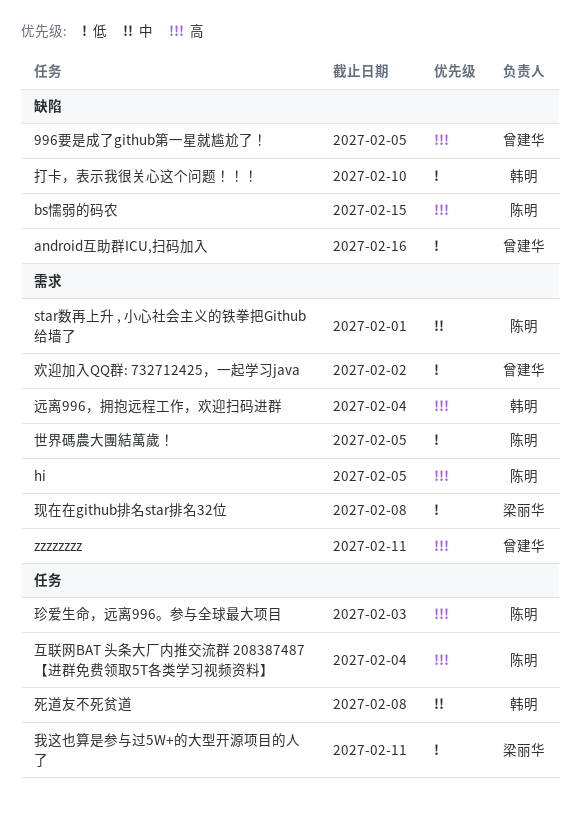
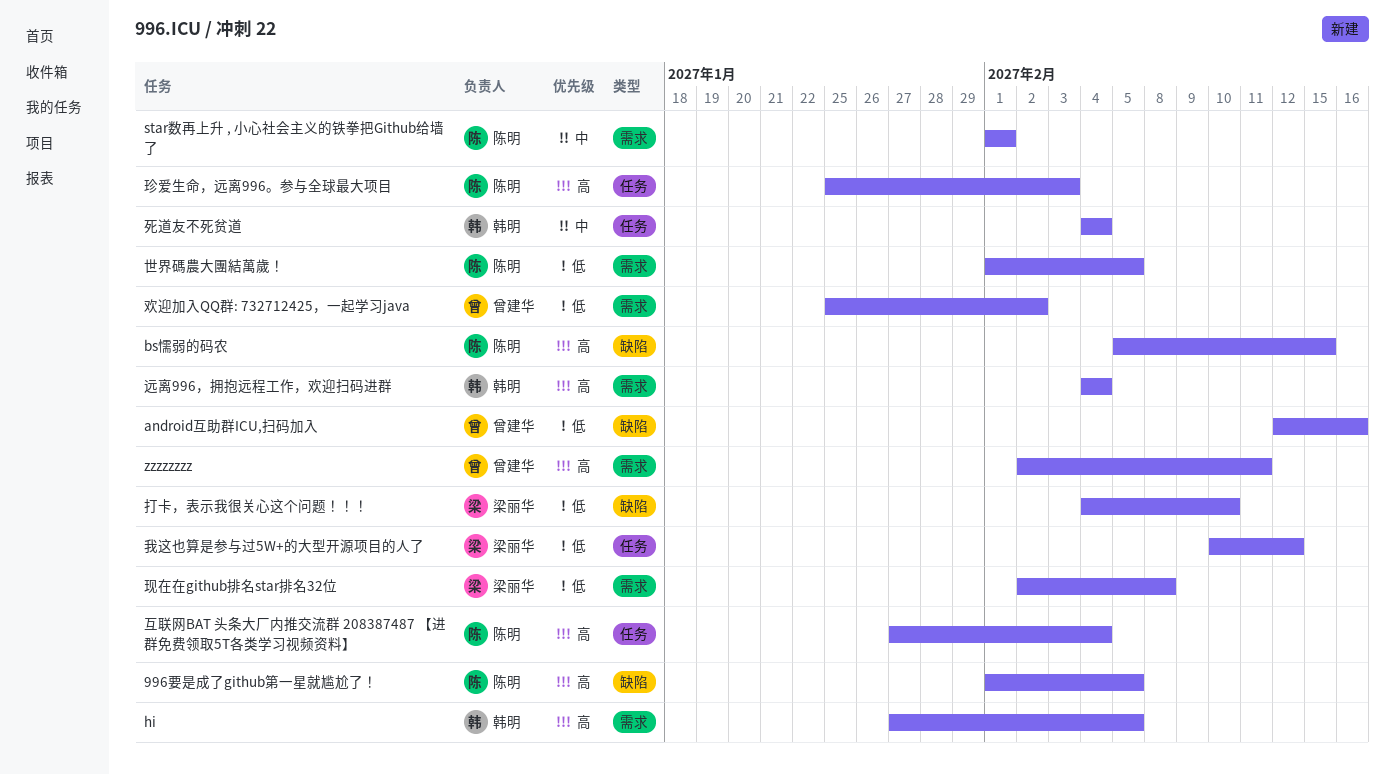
996要是成了github第一星就尴尬了！, owner: 曾建华 -> 陈明
hi, owner: 陈明 -> 韩明
我这也算是参与过5W+的大型开源项目的人了, due: Feb 11 -> Feb 12
打卡，表示我很关心这个问题！！！, owner: 韩明 -> 梁丽华
死道友不死贫道, due: Feb 8 -> Feb 4

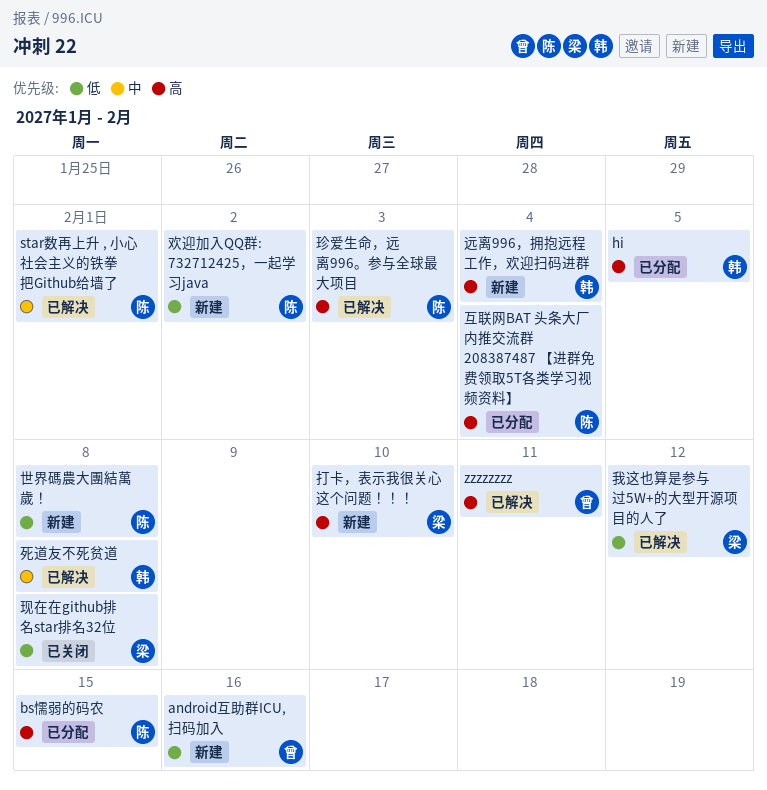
996要是成了github第一星就尴尬了！: present -> none
世界碼農大團結萬歲！, due: Feb 5 -> Feb 8
打卡，表示我很关心这个问题！！！, priority: 低 -> 高
欢迎加入QQ群: 732712425，一起学习java, owner: 曾建华 -> 陈明
死道友不死贫道, due: Feb 4 -> Feb 8

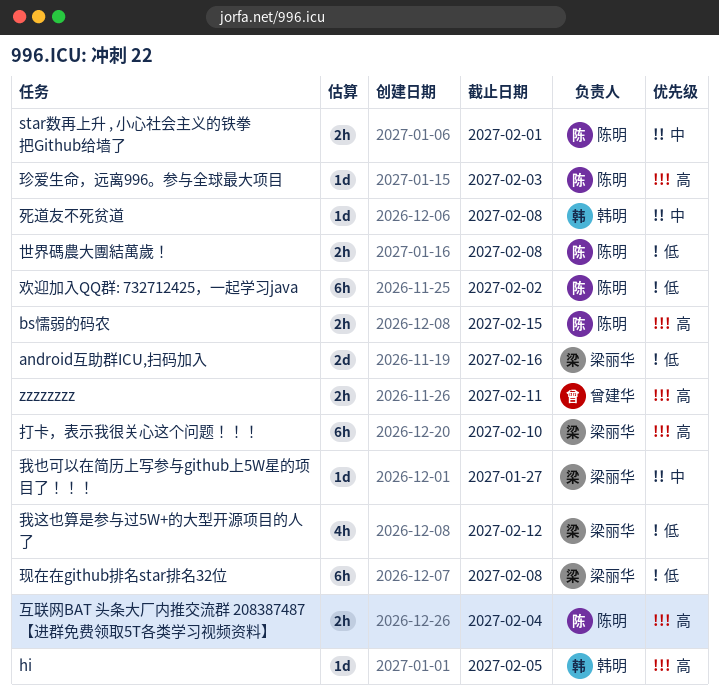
android互助群ICU,扫码加入, owner: 曾建华 -> 梁丽华
我也可以在简历上写参与github上5W星的项目了！！！: none -> present
远离996，拥抱远程工作，欢迎扫码进群: present -> none

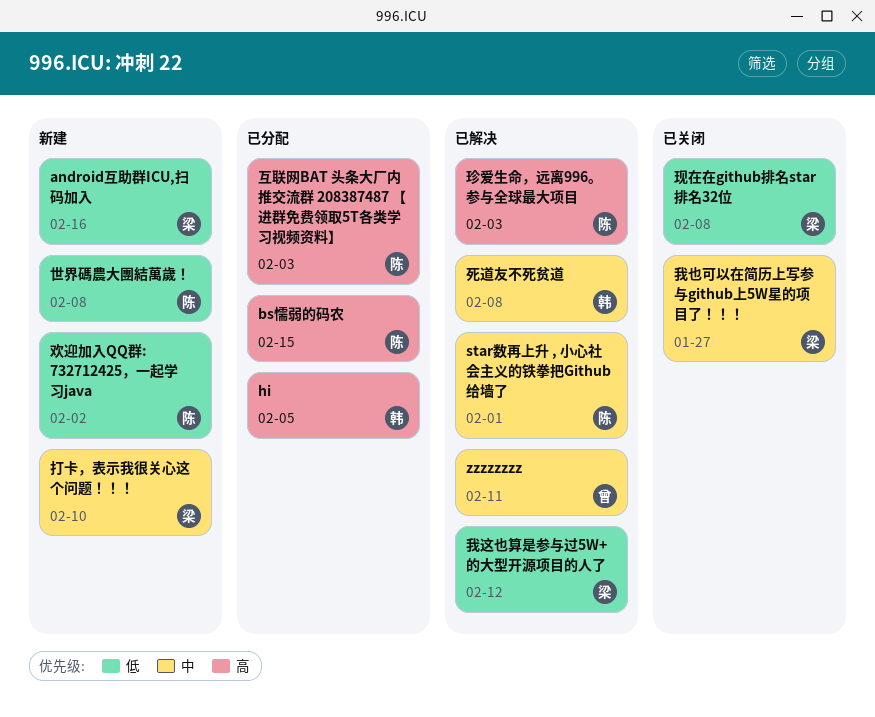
zzzzzzzz, priority: 高 -> 中
互联网BAT 头条大厂内推交流群 208387487 【进群免费领取5T各类学习视频资料】, due: Feb 4 -> Feb 3
打卡，表示我很关心这个问题！！！, priority: 高 -> 中

